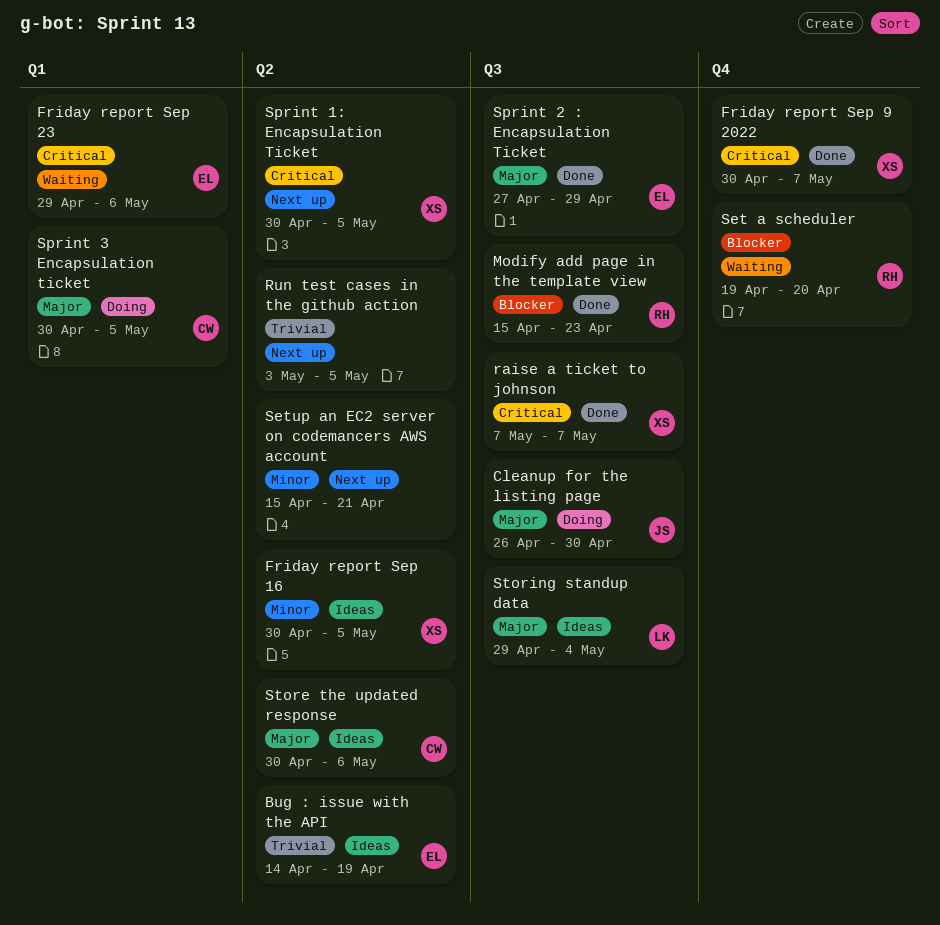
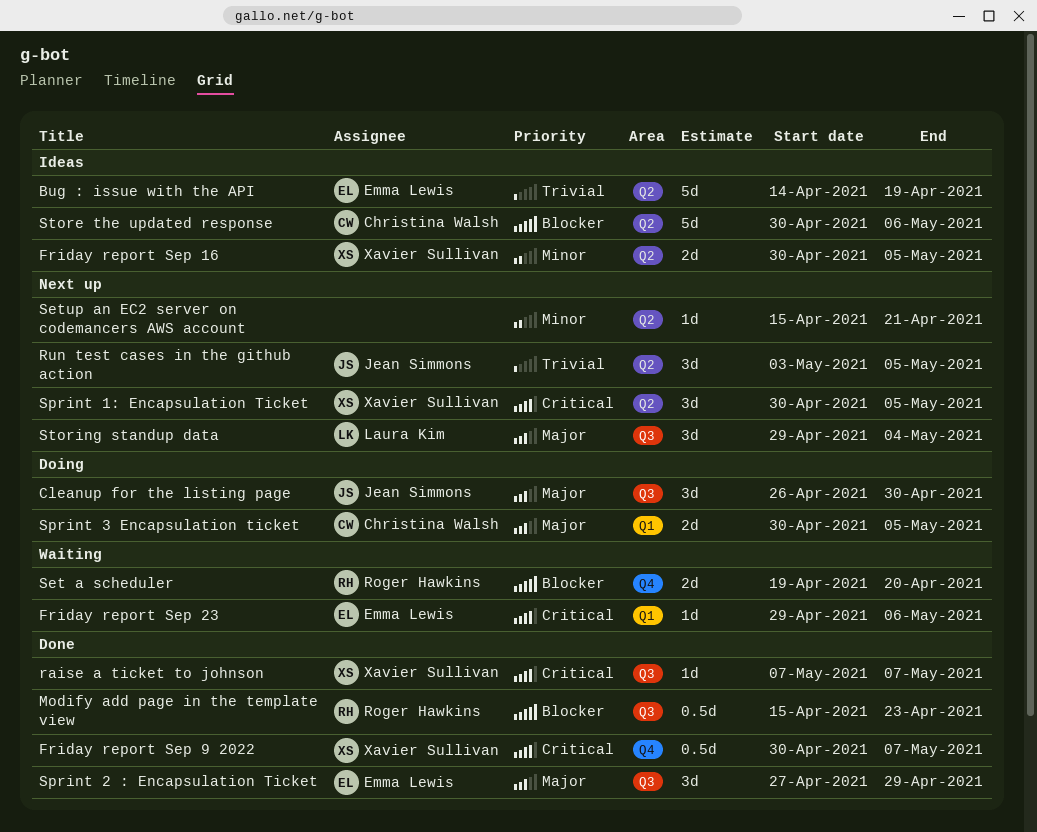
Run test cases in the github action, owner: none -> Jean Simmons
Store the updated response, priority: Major -> Blocker
Storing standup data, status: Ideas -> Next up

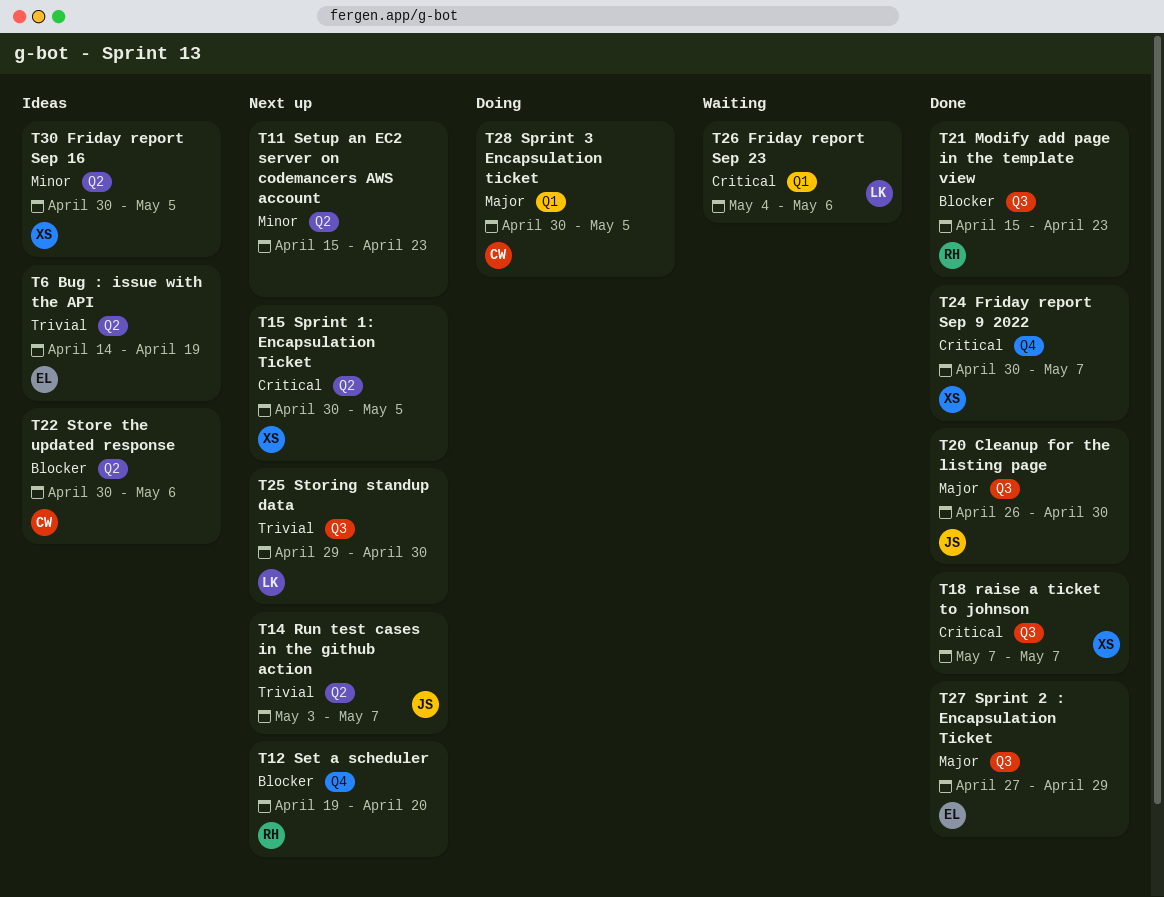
Cleanup for the listing page, status: Doing -> Done
Friday report Sep 23, owner: Emma Lewis -> Laura Kim
Friday report Sep 23, start: Apr 29 -> May 4
Run test cases in the github action, due: May 5 -> May 7
Set a scheduler, status: Waiting -> Next up
Setup an EC2 server on codemancers AWS account, due: Apr 21 -> Apr 23
Storing standup data, priority: Major -> Trivial
Storing standup data, due: May 4 -> Apr 30

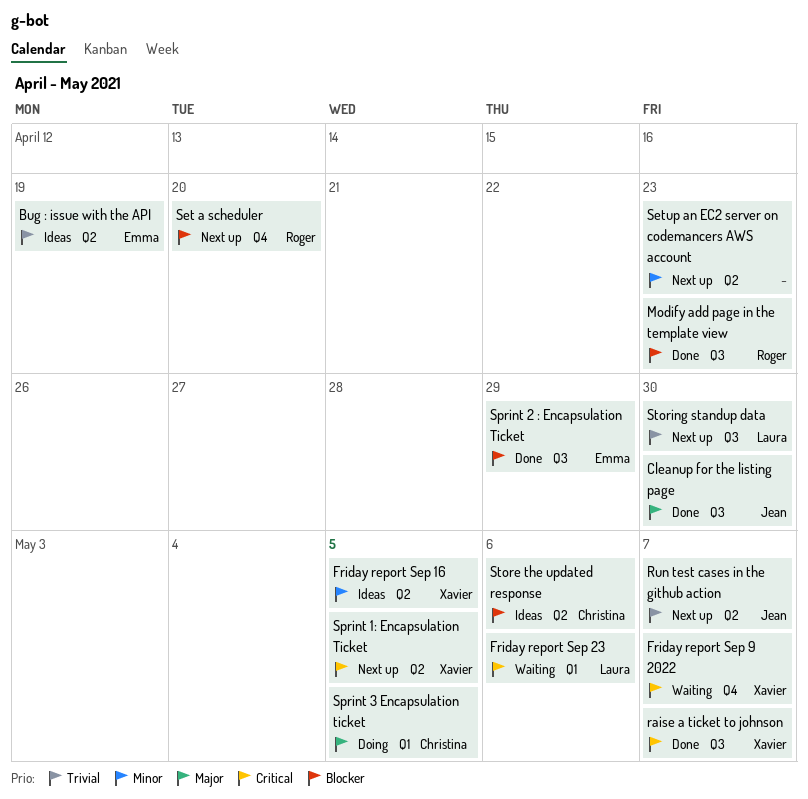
Friday report Sep 9 2022, status: Done -> Waiting
Sprint 2 : Encapsulation Ticket, priority: Major -> Blocker

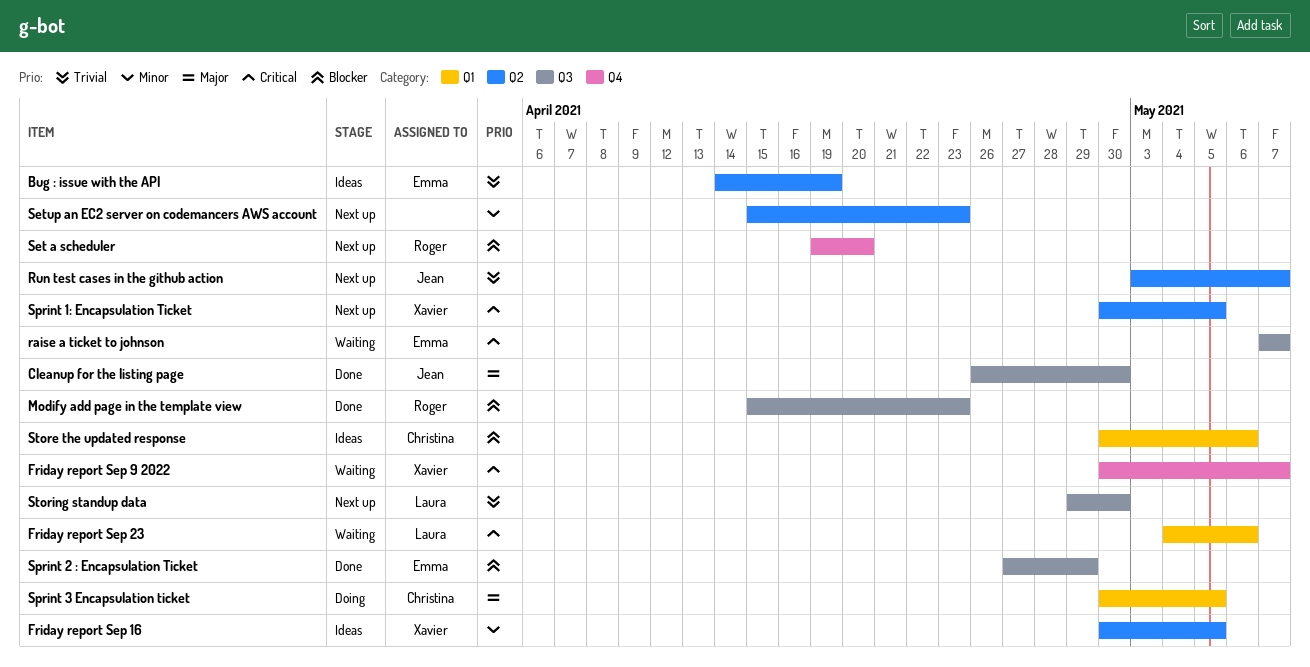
raise a ticket to johnson, status: Done -> Waiting
raise a ticket to johnson, owner: Xavier -> Emma
Store the updated response, label: Q2 -> Q1

